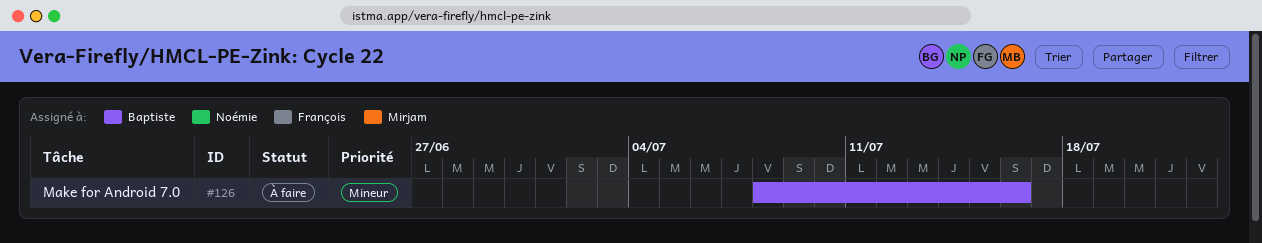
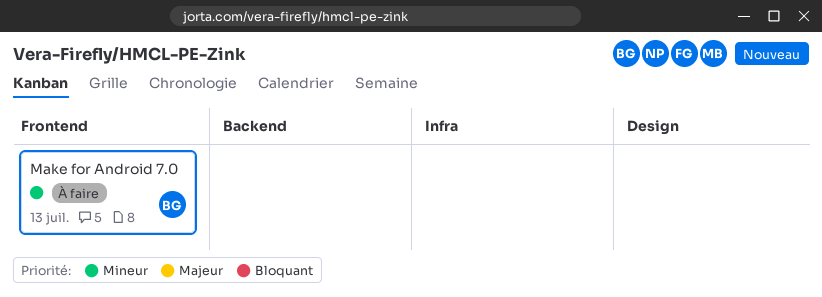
Make for Android 7.0, due: Jul 16 -> Jul 13

